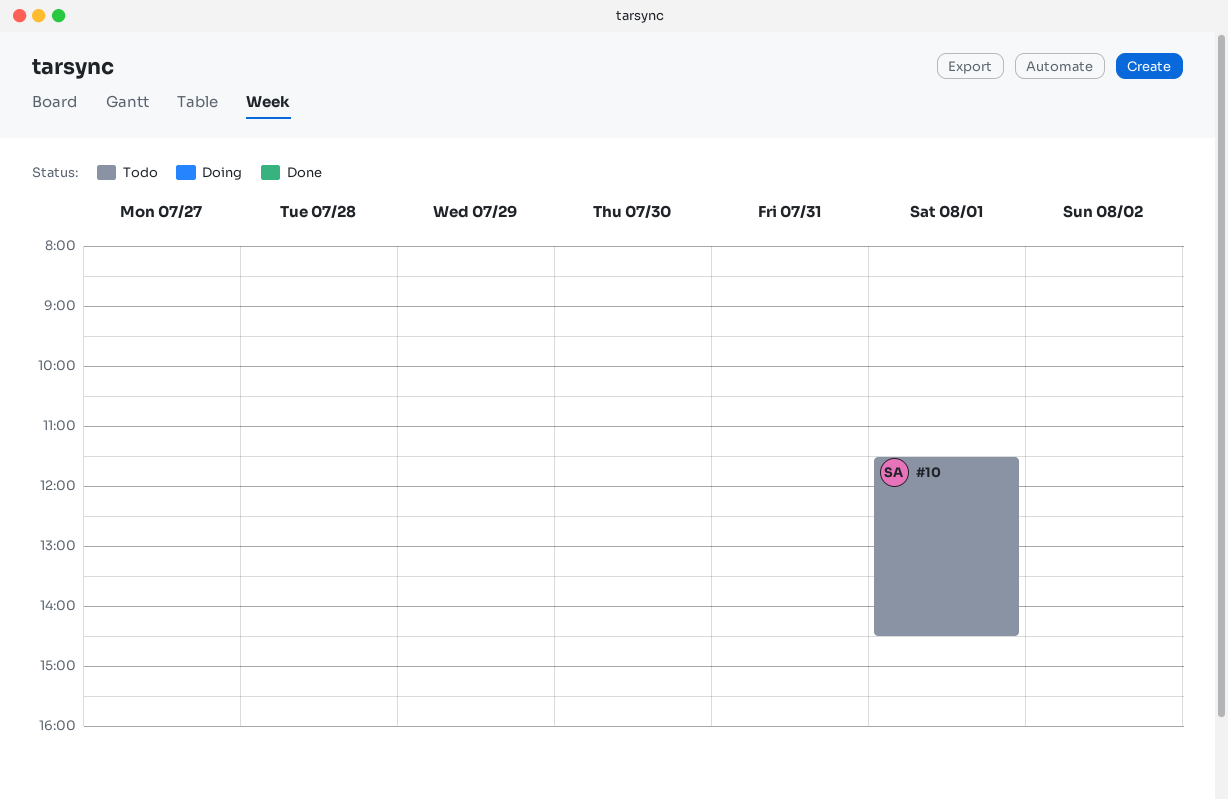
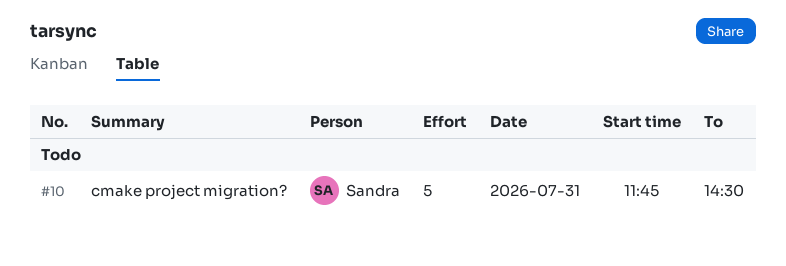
#10, day: Aug 1 -> Jul 31
#10, begins: 11:30 -> 11:45

